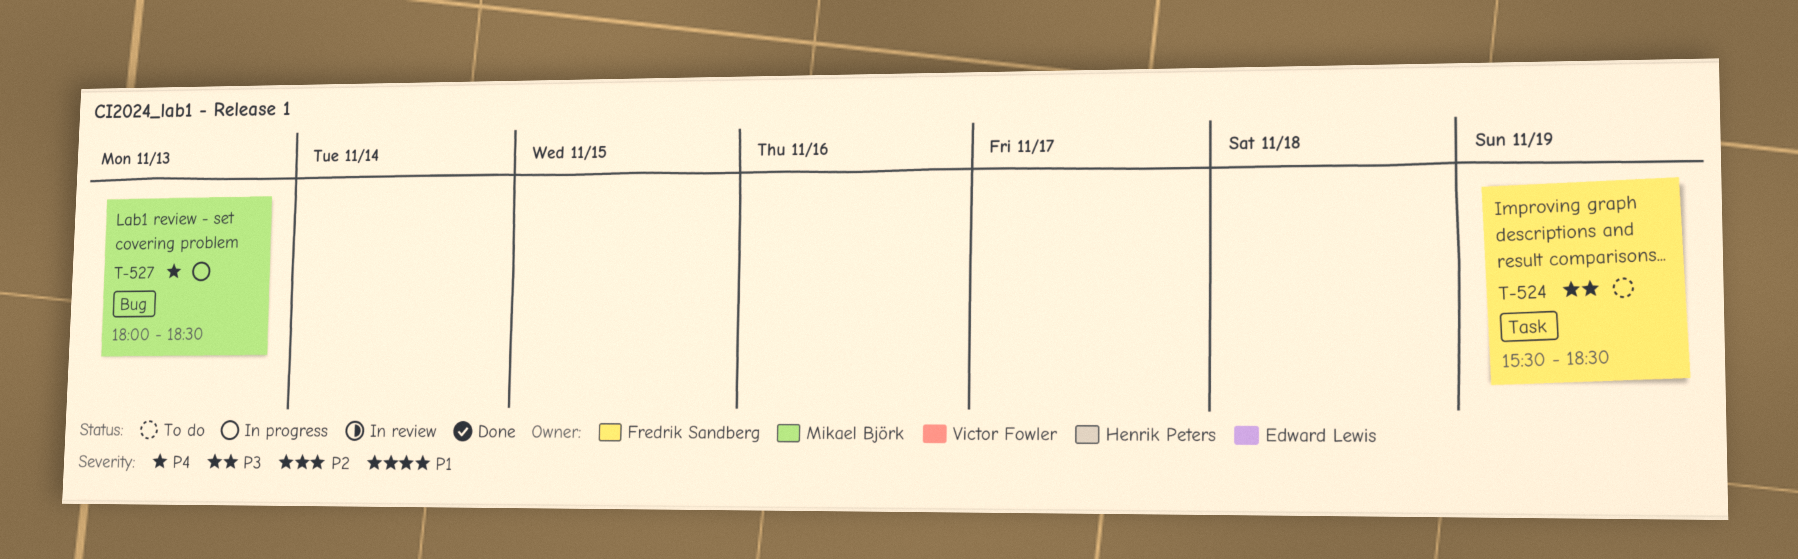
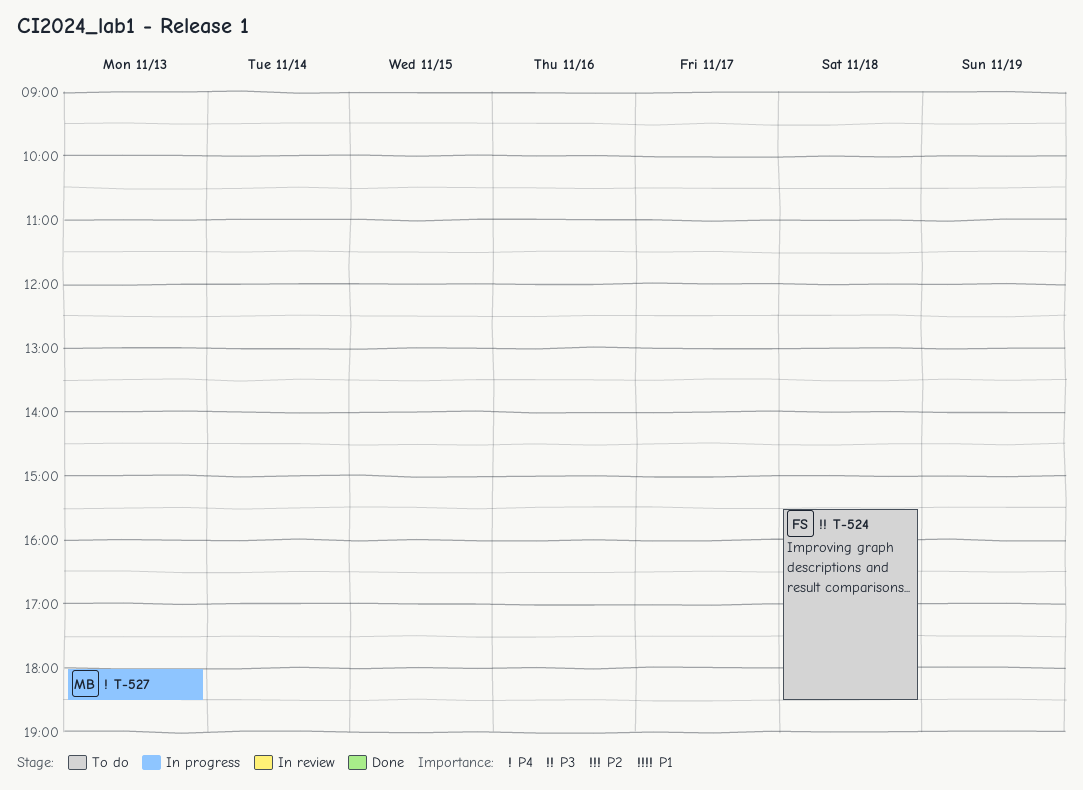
T-524, day: Nov 19 -> Nov 18

